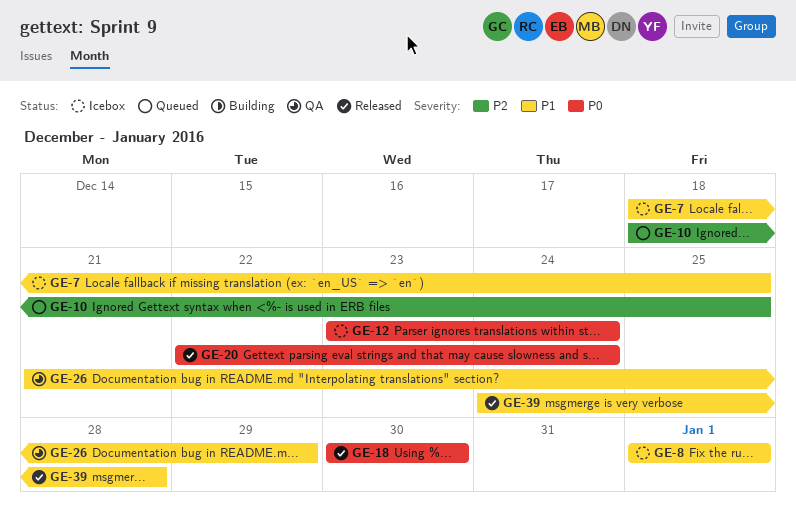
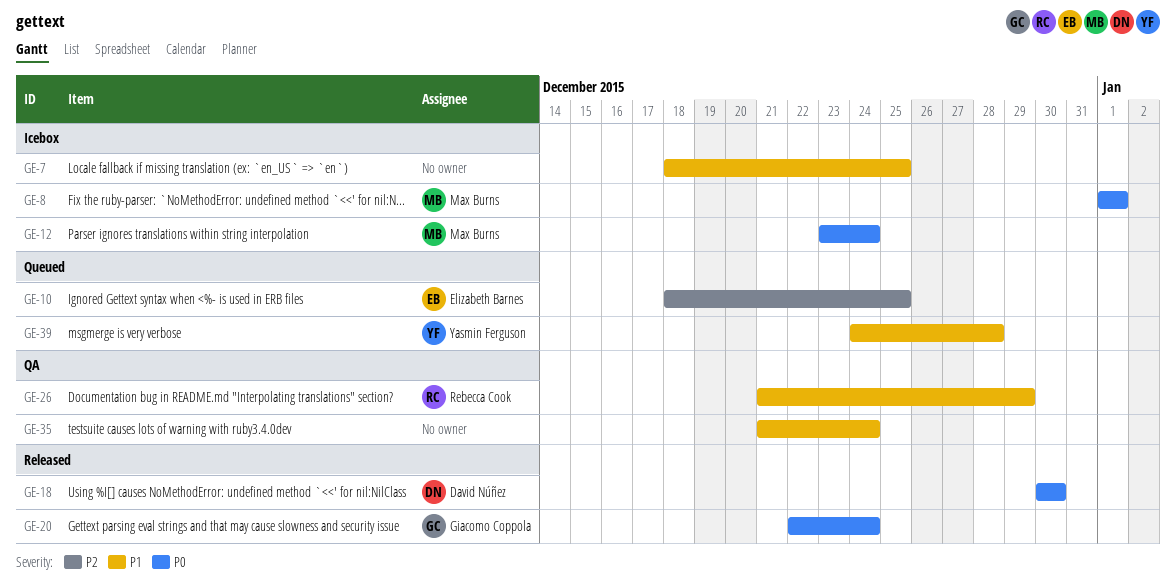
GE-8, priority: P1 -> P0
GE-35: none -> present
GE-39, status: Released -> Queued

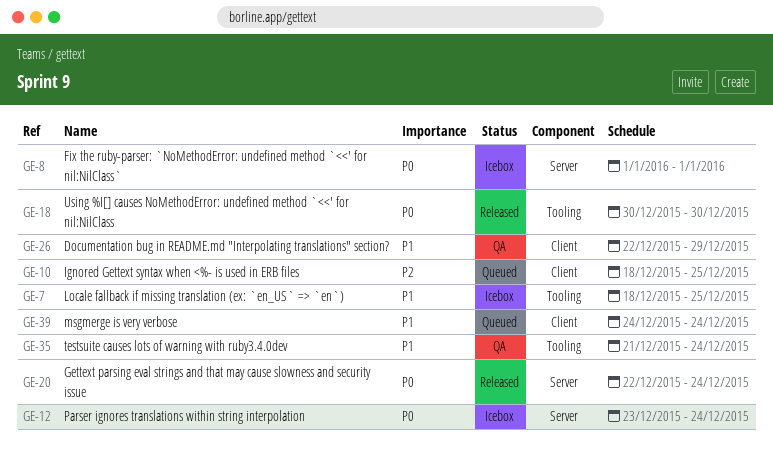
GE-26, start: Dec 21 -> Dec 22
GE-39, due: Dec 28 -> Dec 24

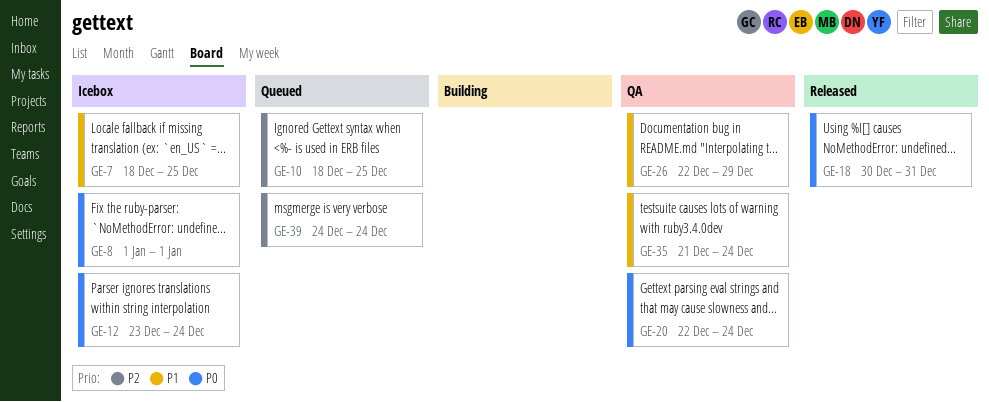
GE-18, due: Dec 30 -> Dec 31
GE-20, status: Released -> QA
GE-39, priority: P1 -> P2

